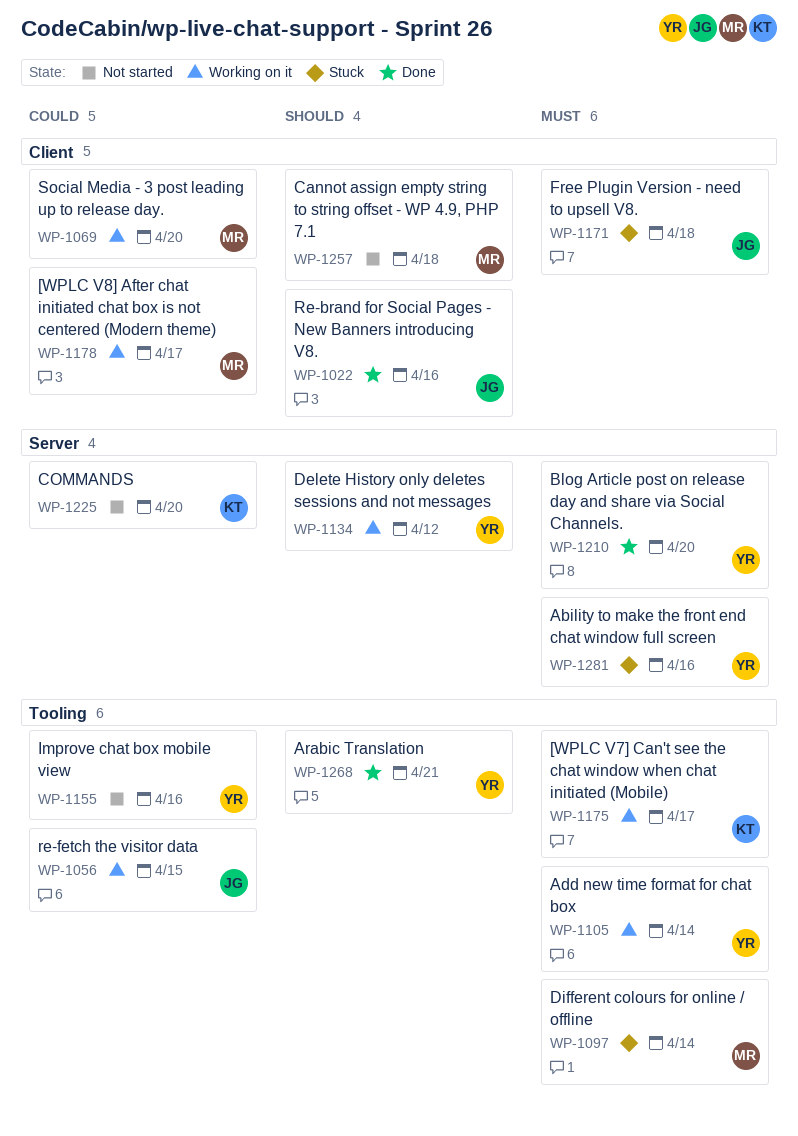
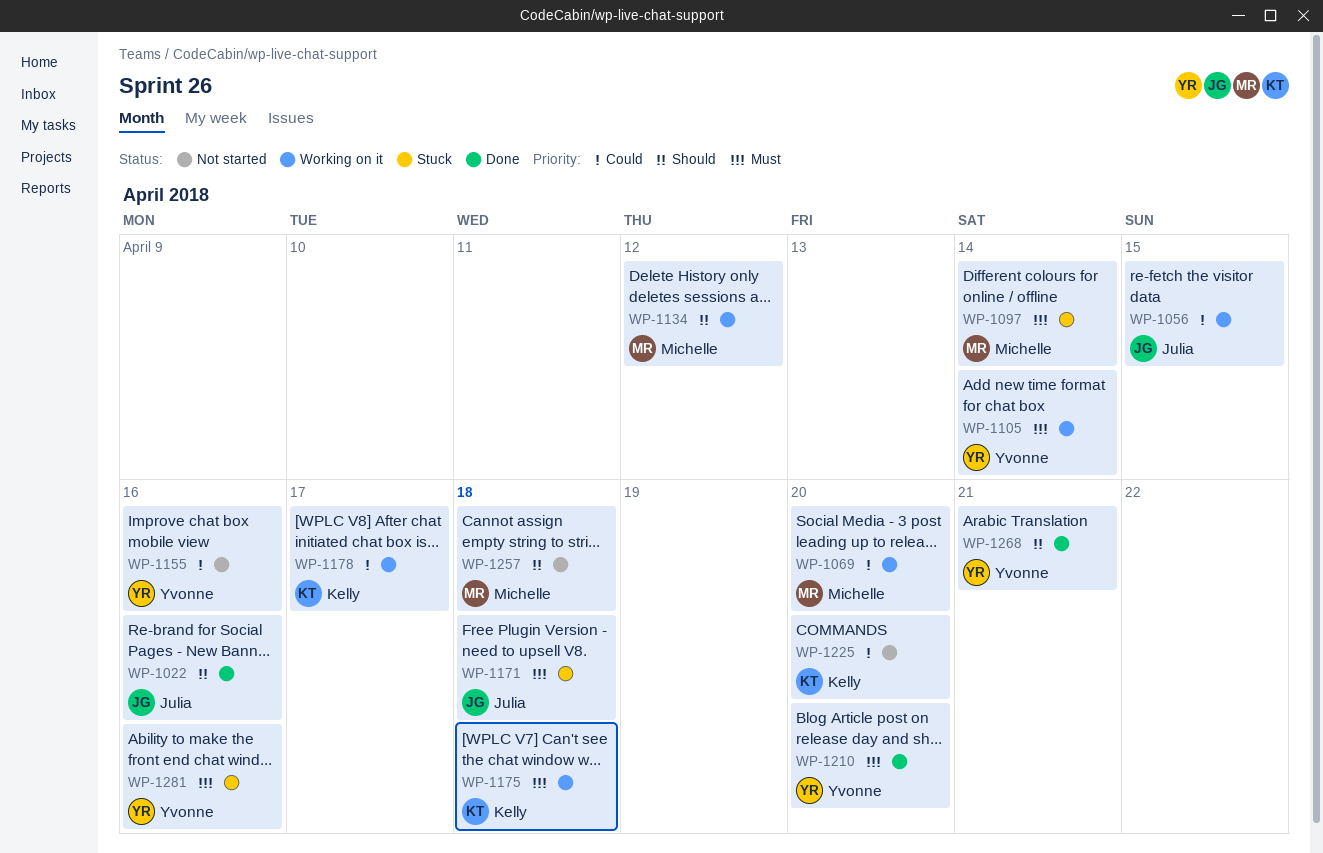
WP-1134, owner: Yvonne -> Michelle
WP-1175, due: Apr 17 -> Apr 18
WP-1178, owner: Michelle -> Kelly

